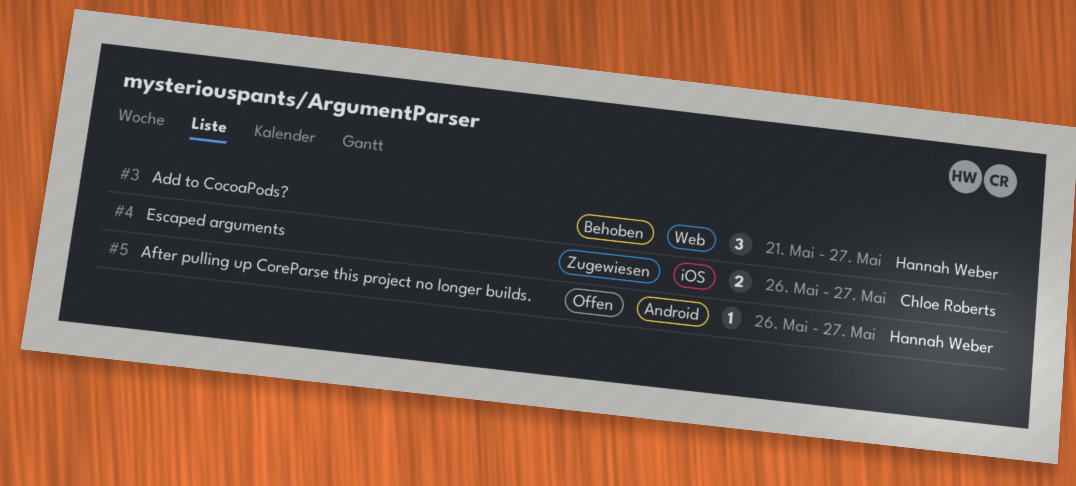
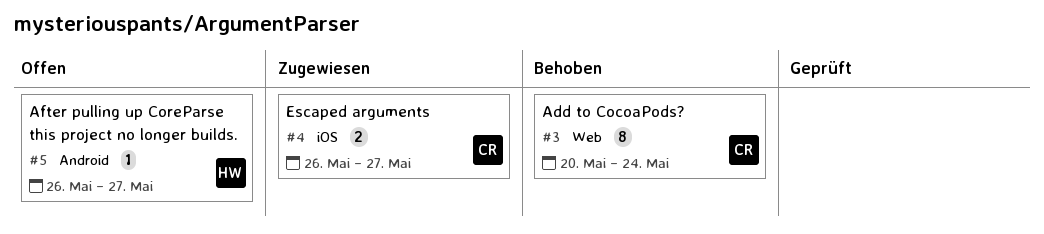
#3, owner: Hannah Weber -> Chloe Roberts
#3, estimate: 3 -> 8
#3, start: May 21 -> May 20
#3, due: May 27 -> May 24

